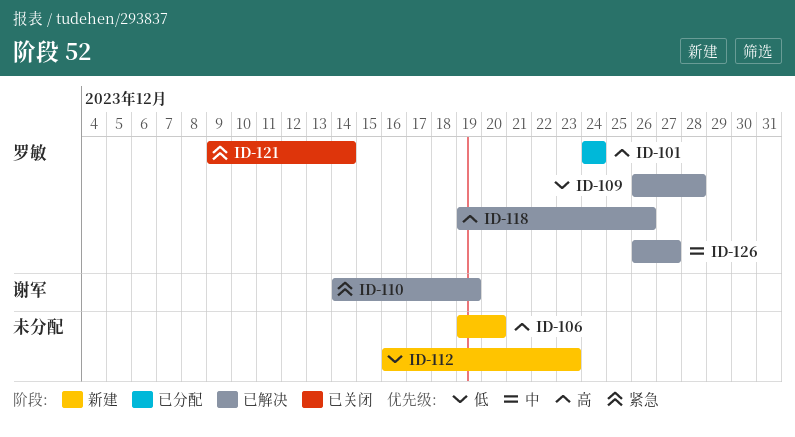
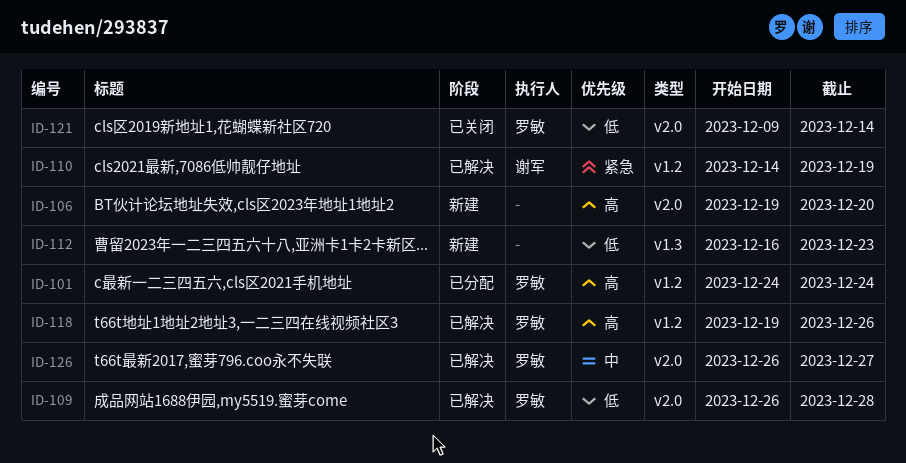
ID-121, priority: 紧急 -> 低

